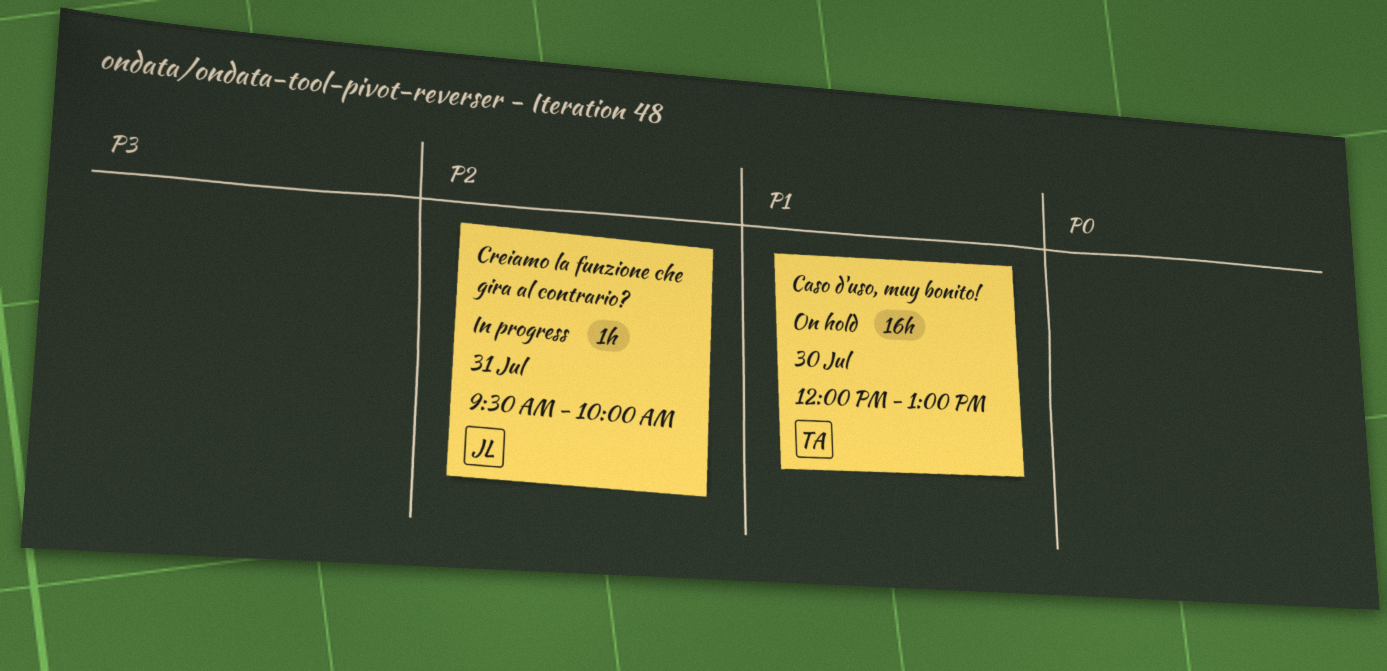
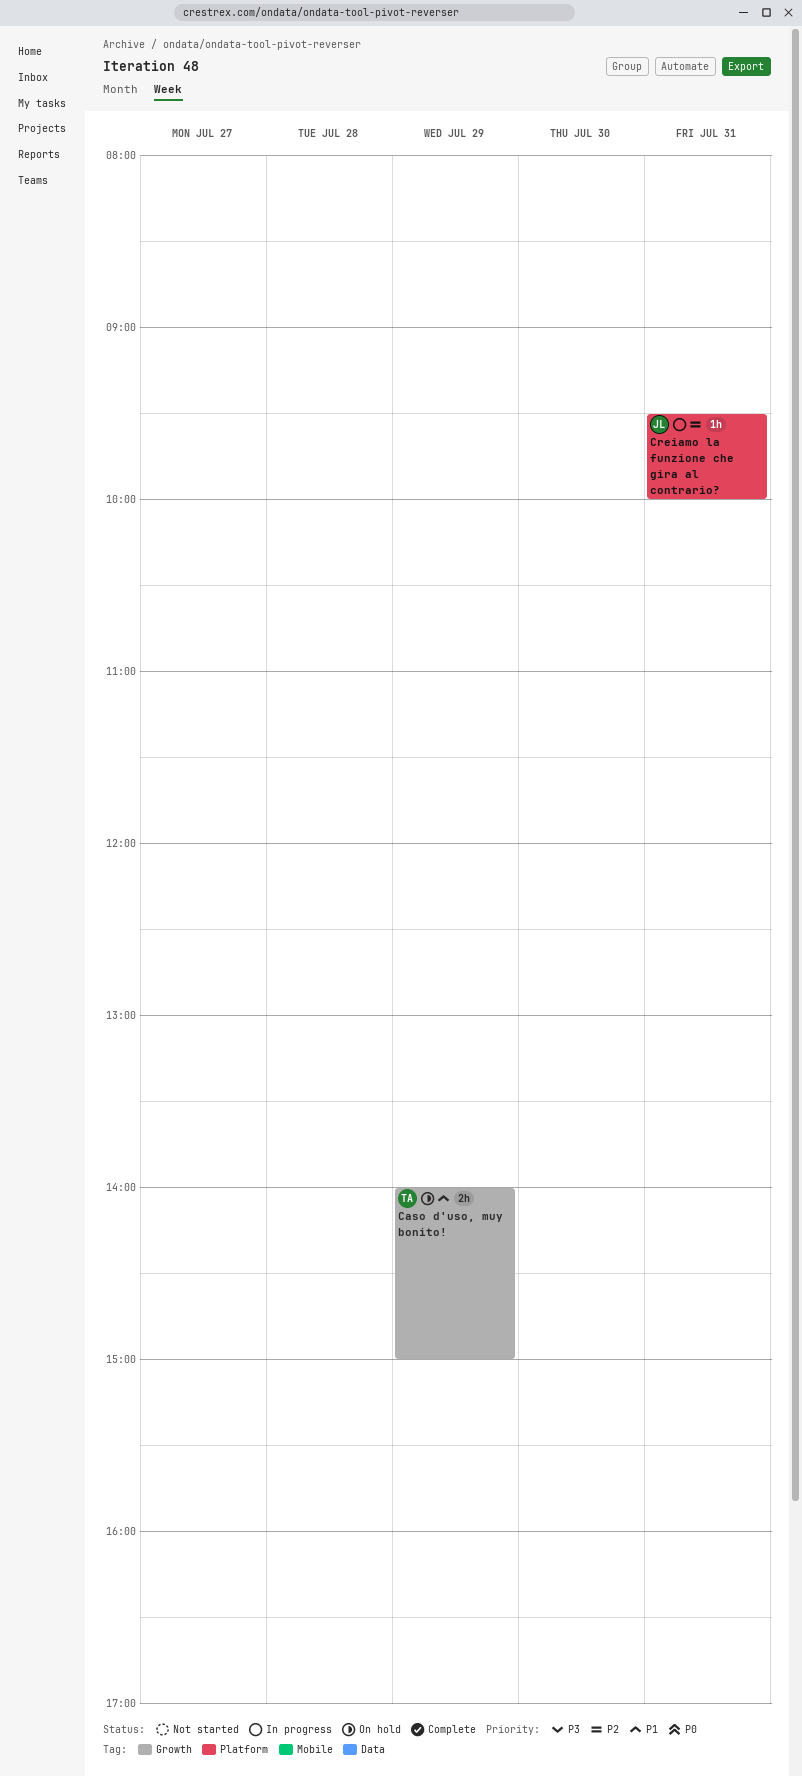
Caso d'uso, muy bonito!, estimate: 16h -> 2h
Caso d'uso, muy bonito!, day: Jul 30 -> Jul 29
Caso d'uso, muy bonito!, begins: 12:00 -> 14:00
Caso d'uso, muy bonito!, ends: 13:00 -> 15:00

